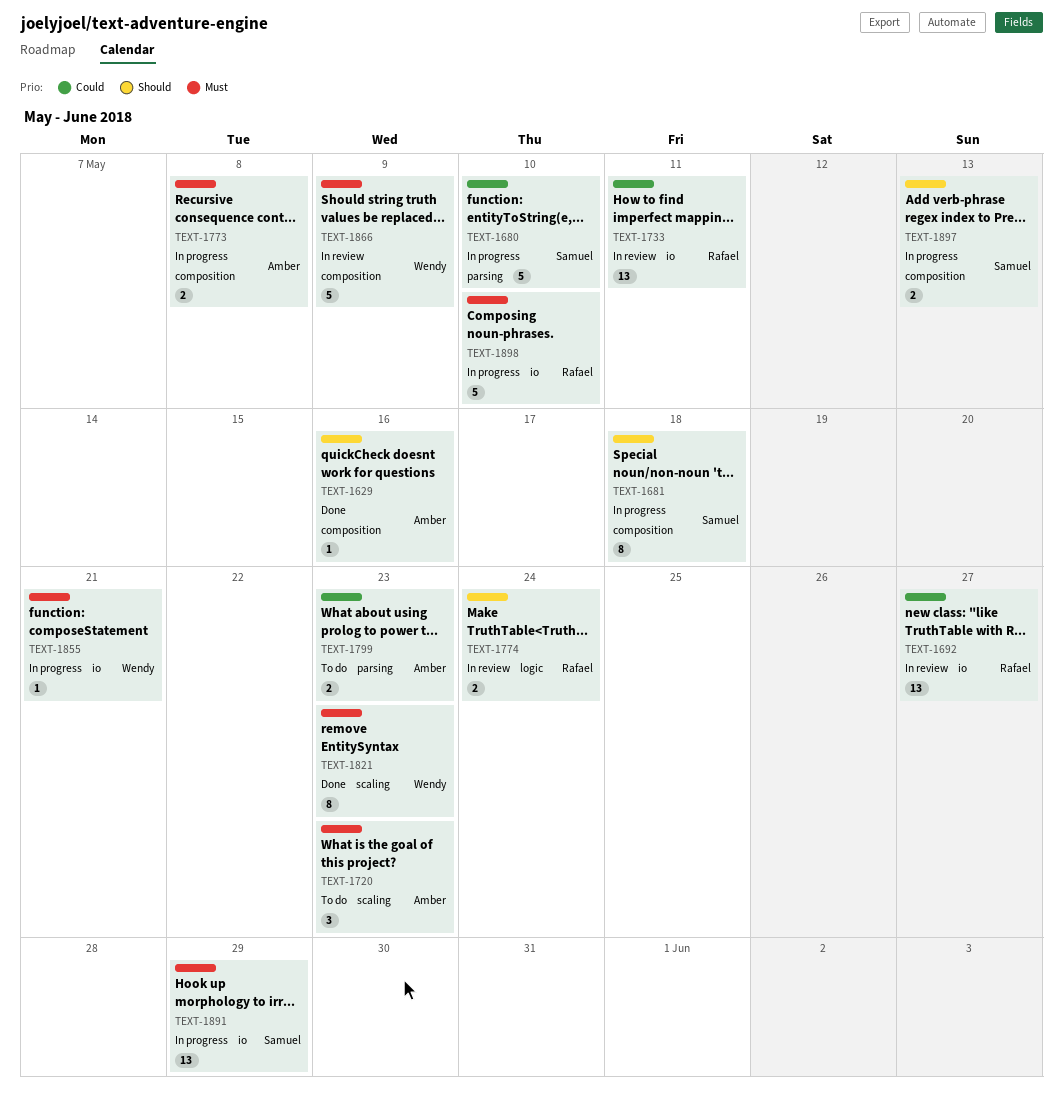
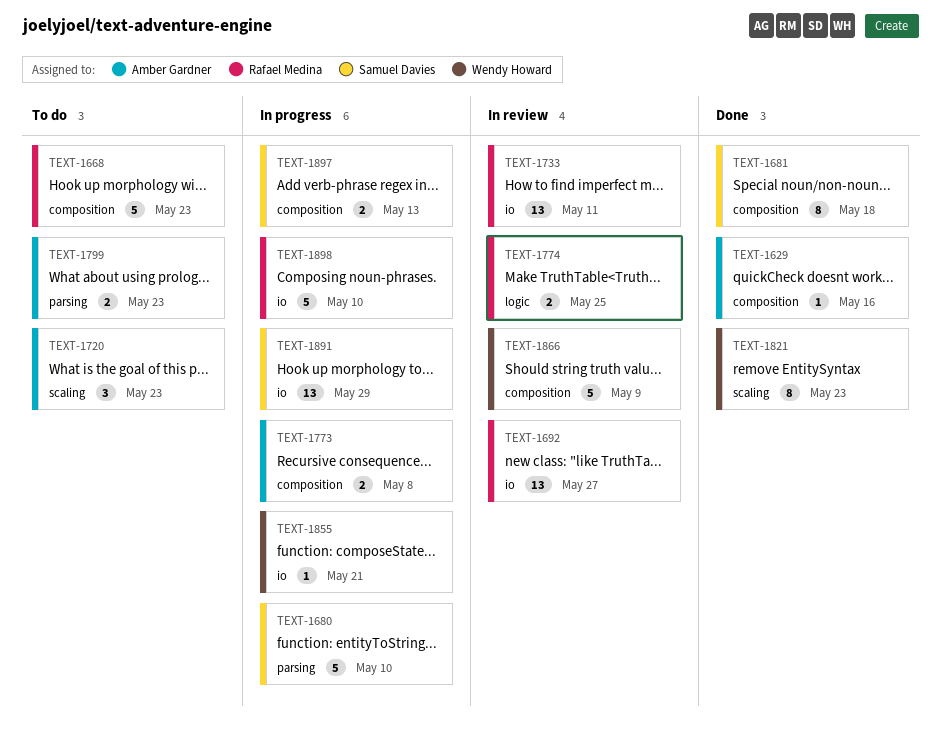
TEXT-1668: none -> present
TEXT-1681, status: In progress -> Done
TEXT-1774, due: May 24 -> May 25

